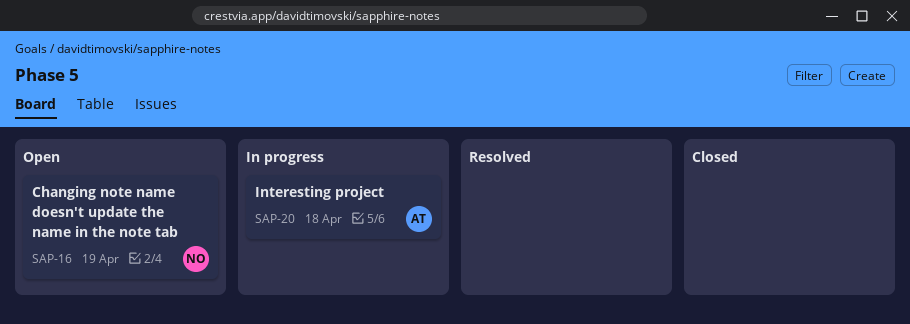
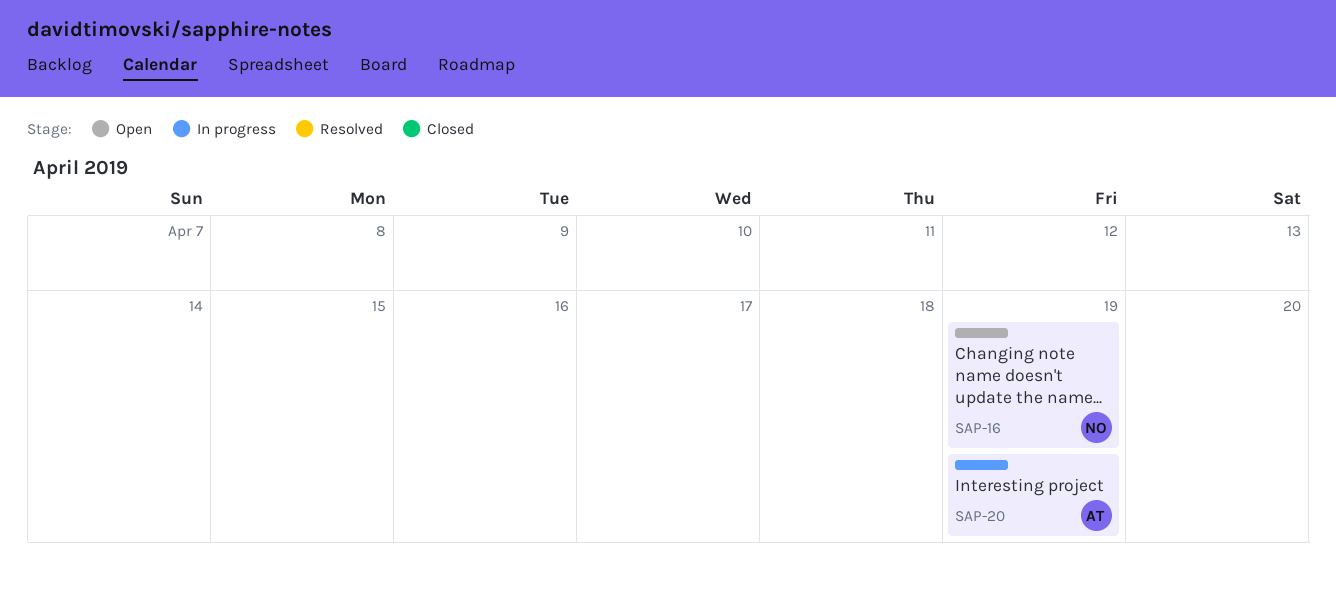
SAP-20, due: Apr 18 -> Apr 19

